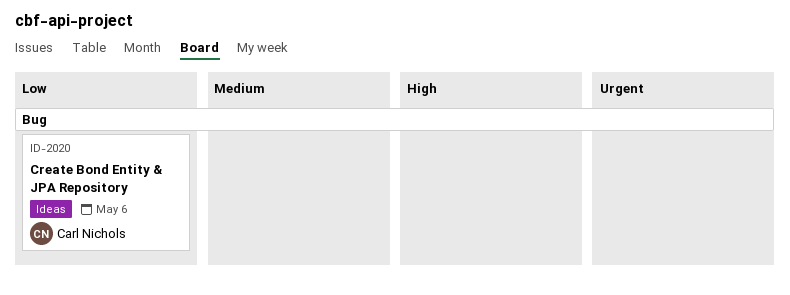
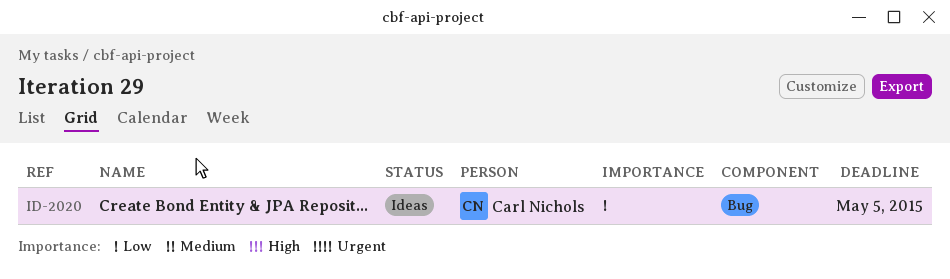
ID-2020, due: May 6 -> May 5

